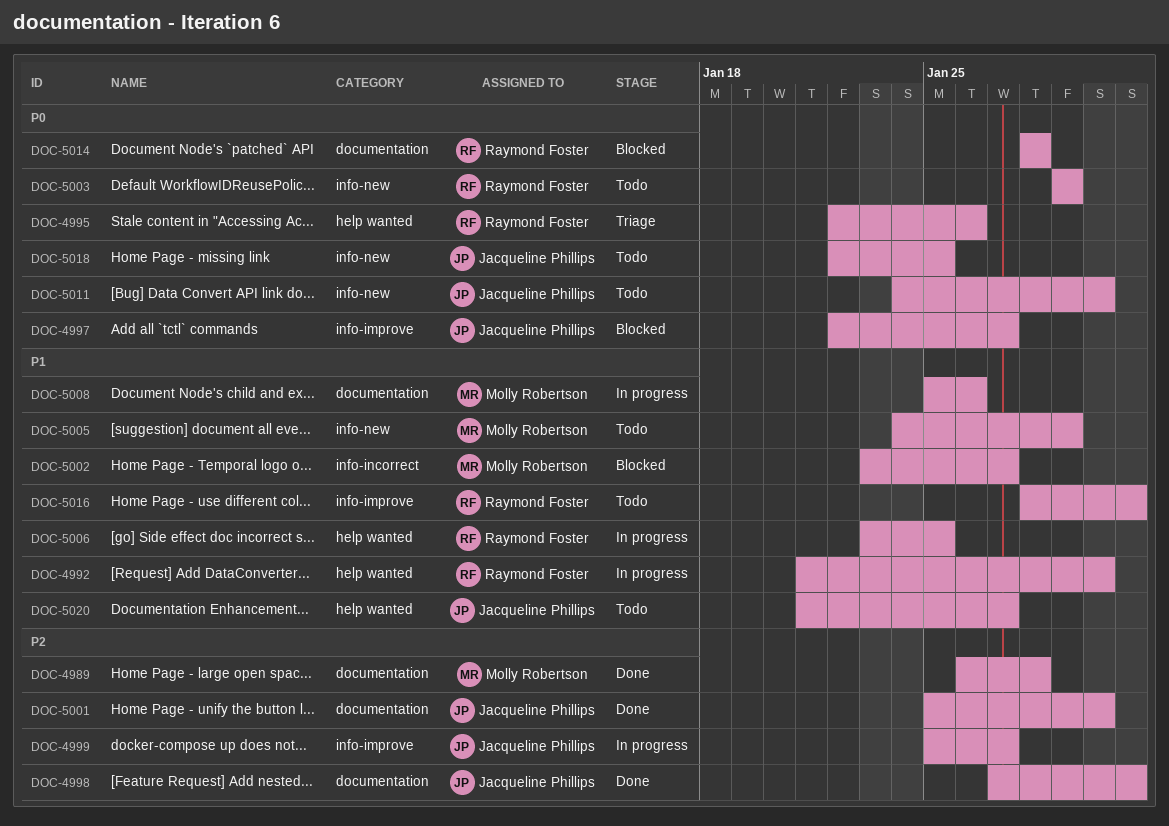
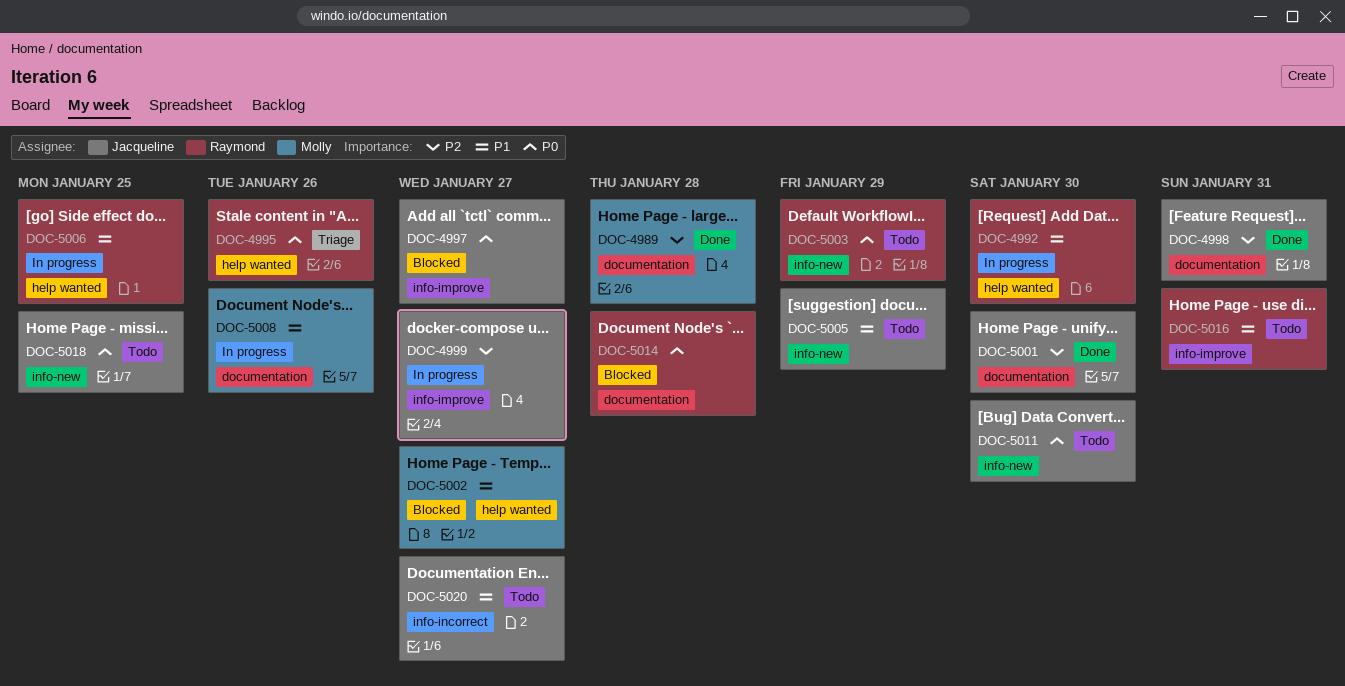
DOC-5002, label: info-incorrect -> help wanted
DOC-5005, owner: Molly Robertson -> Jacqueline Phillips
DOC-5020, label: help wanted -> info-incorrect

